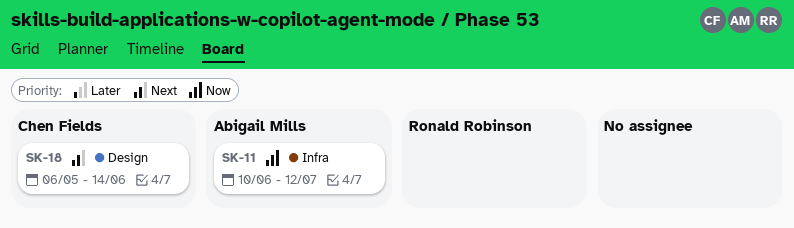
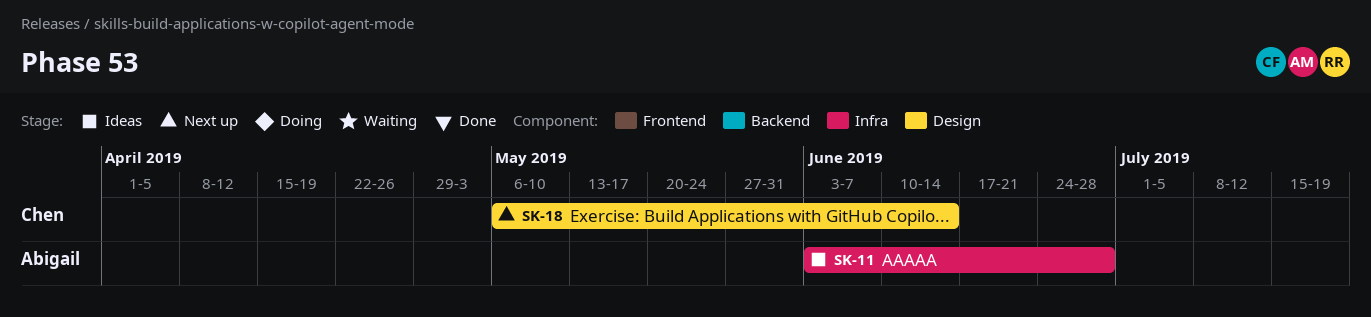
SK-11, start: Jun 10 -> Jun 3
SK-11, due: Jul 12 -> Jun 28

